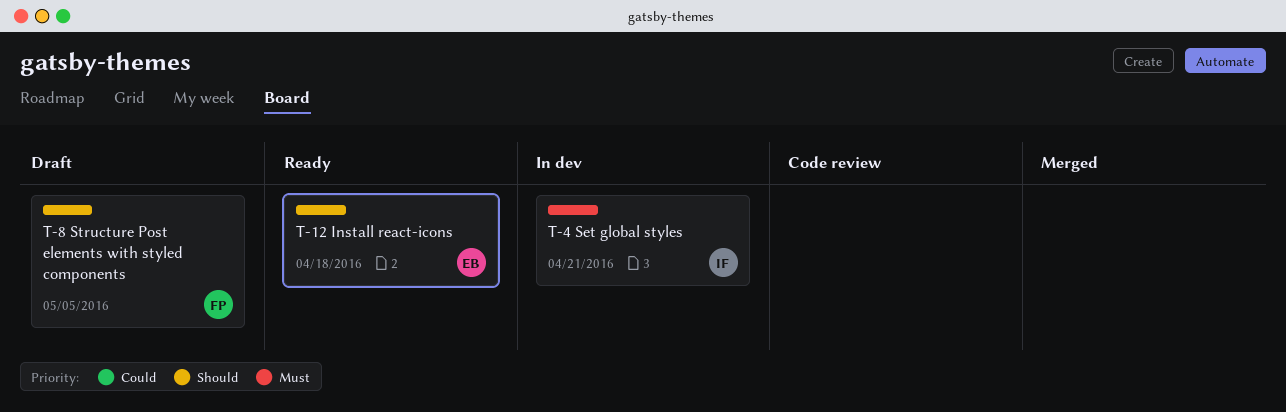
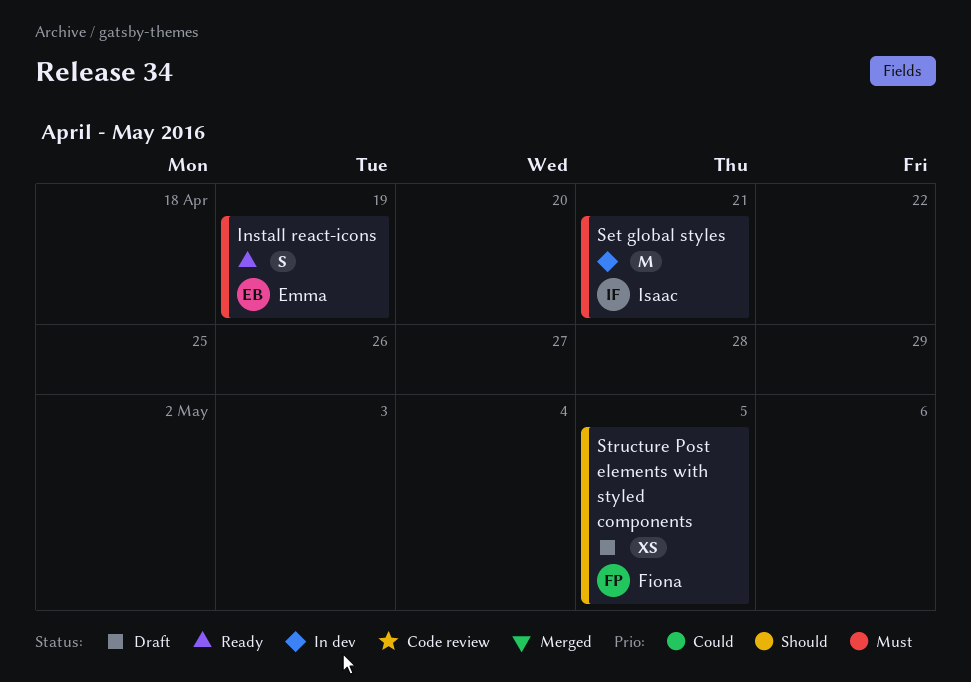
Install react-icons, priority: Should -> Must
Install react-icons, due: Apr 18 -> Apr 19

